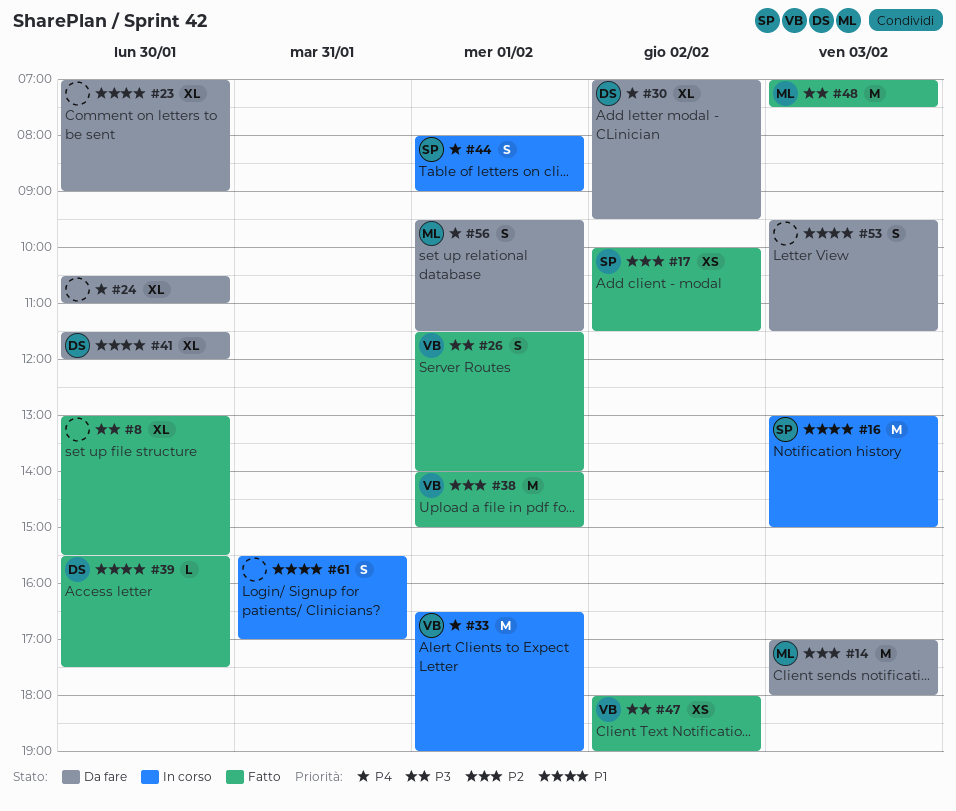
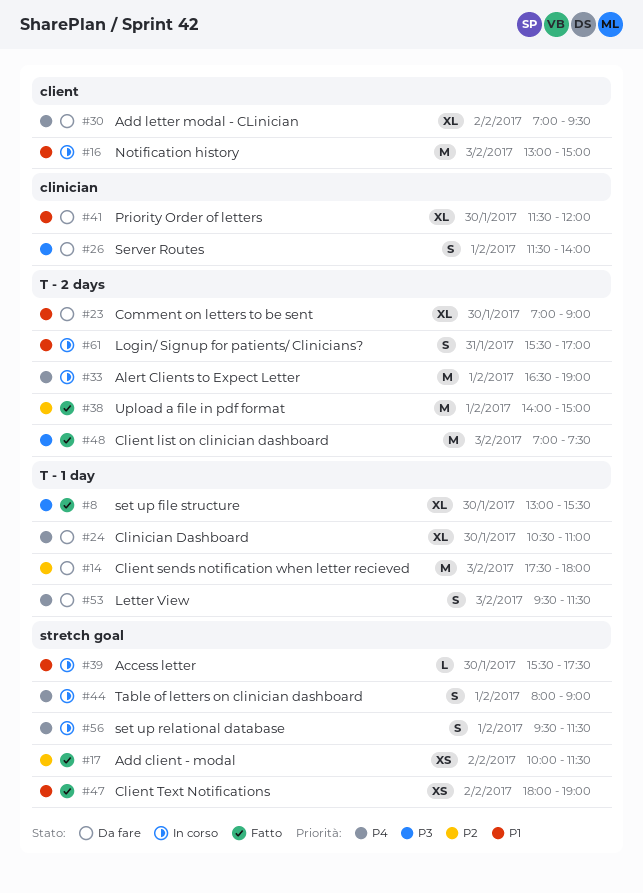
#14, begins: 17:00 -> 17:30
#26, status: Fatto -> Da fare
#39, status: Fatto -> In corso
#47, priority: P3 -> P1
#53, priority: P1 -> P4
#56, status: Da fare -> In corso

